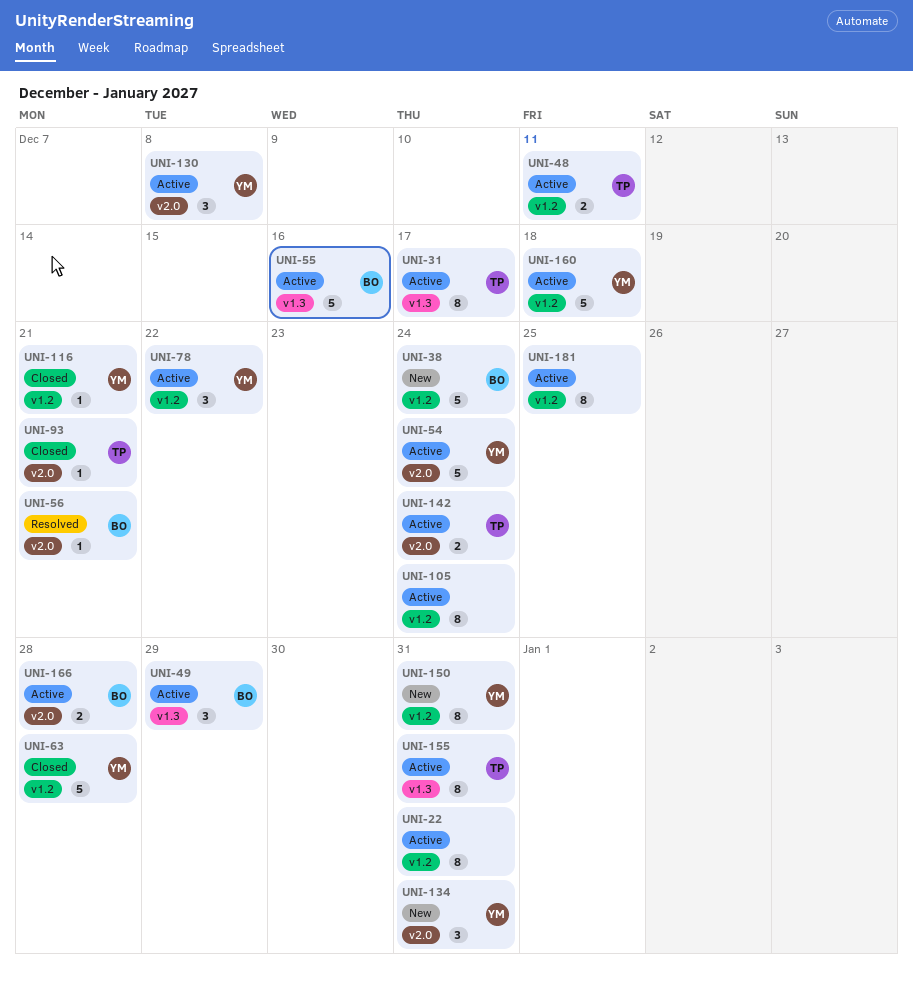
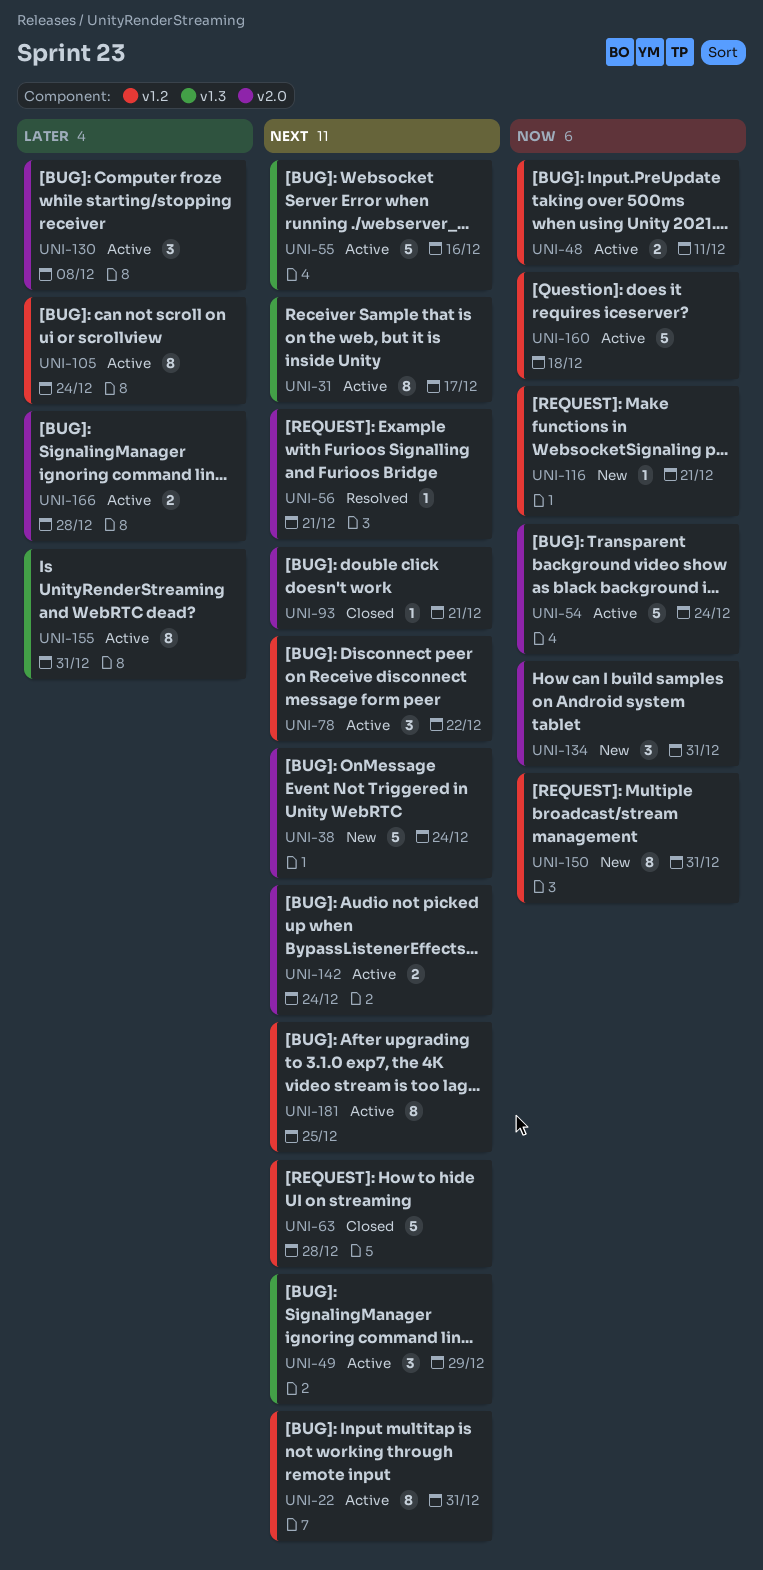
UNI-38, label: v1.2 -> v2.0
UNI-116, status: Closed -> New

